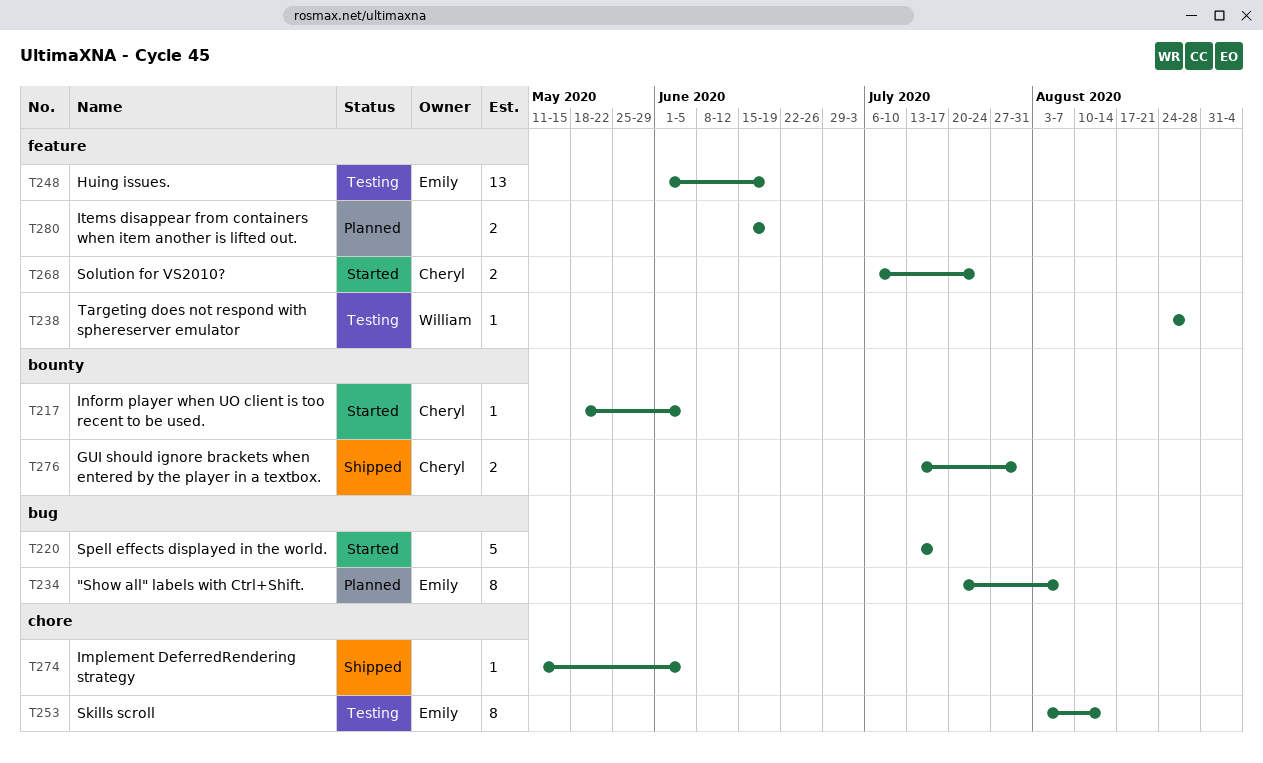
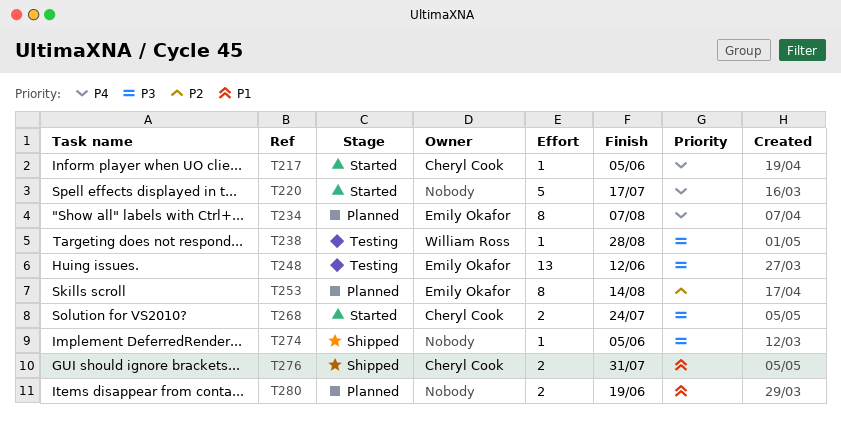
T248, due: Jun 19 -> Jun 12
T253, status: Testing -> Planned

